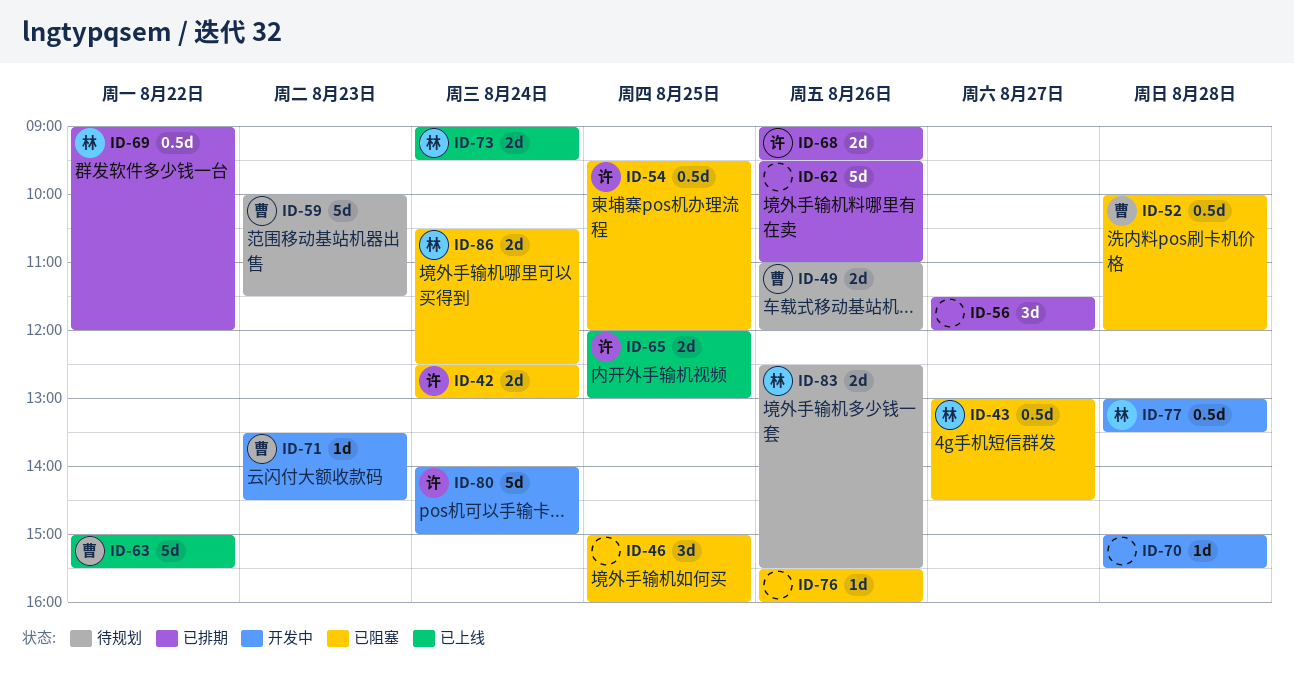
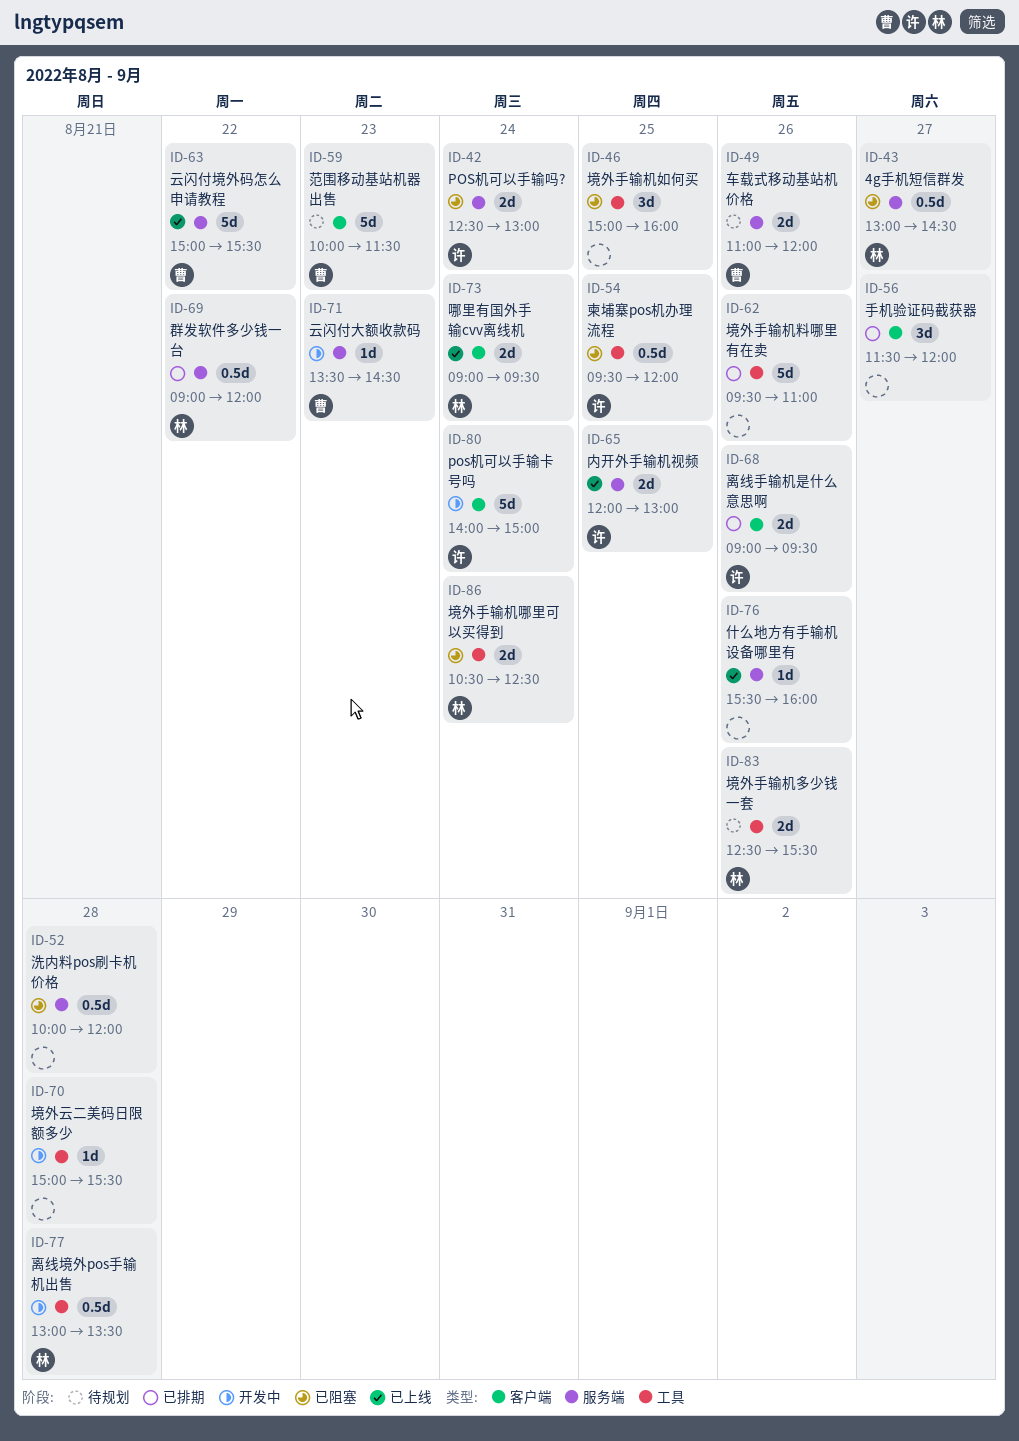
ID-52, owner: 曹 -> none
ID-76, status: 已阻塞 -> 已上线

